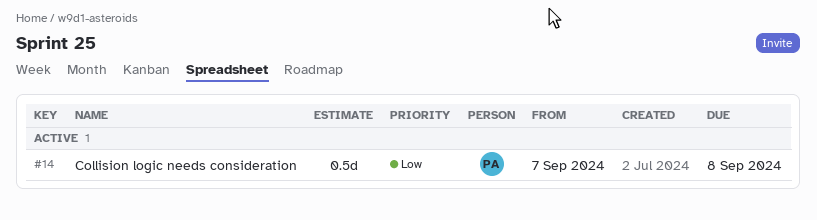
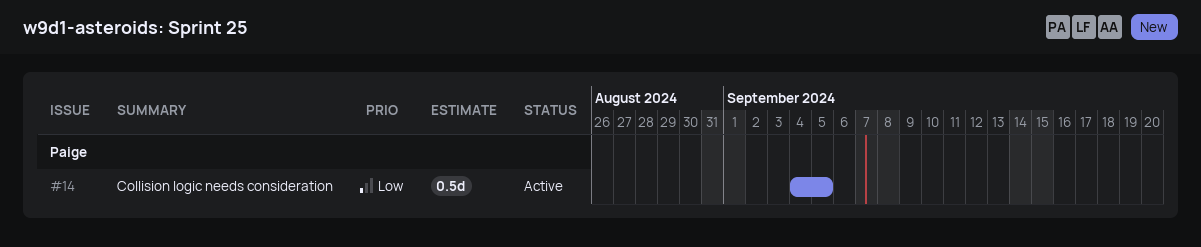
#14, start: Sep 7 -> Sep 4
#14, due: Sep 8 -> Sep 5

